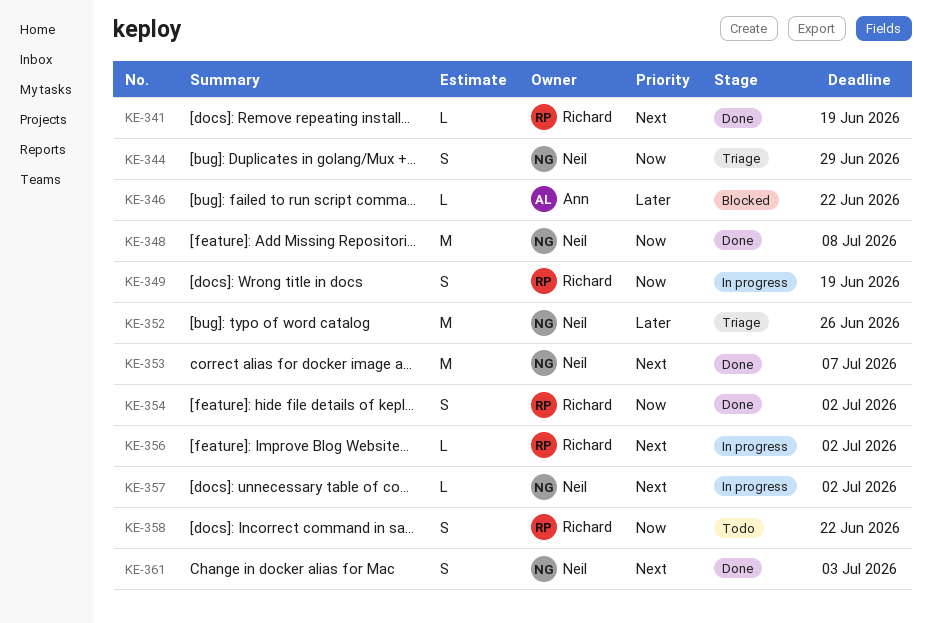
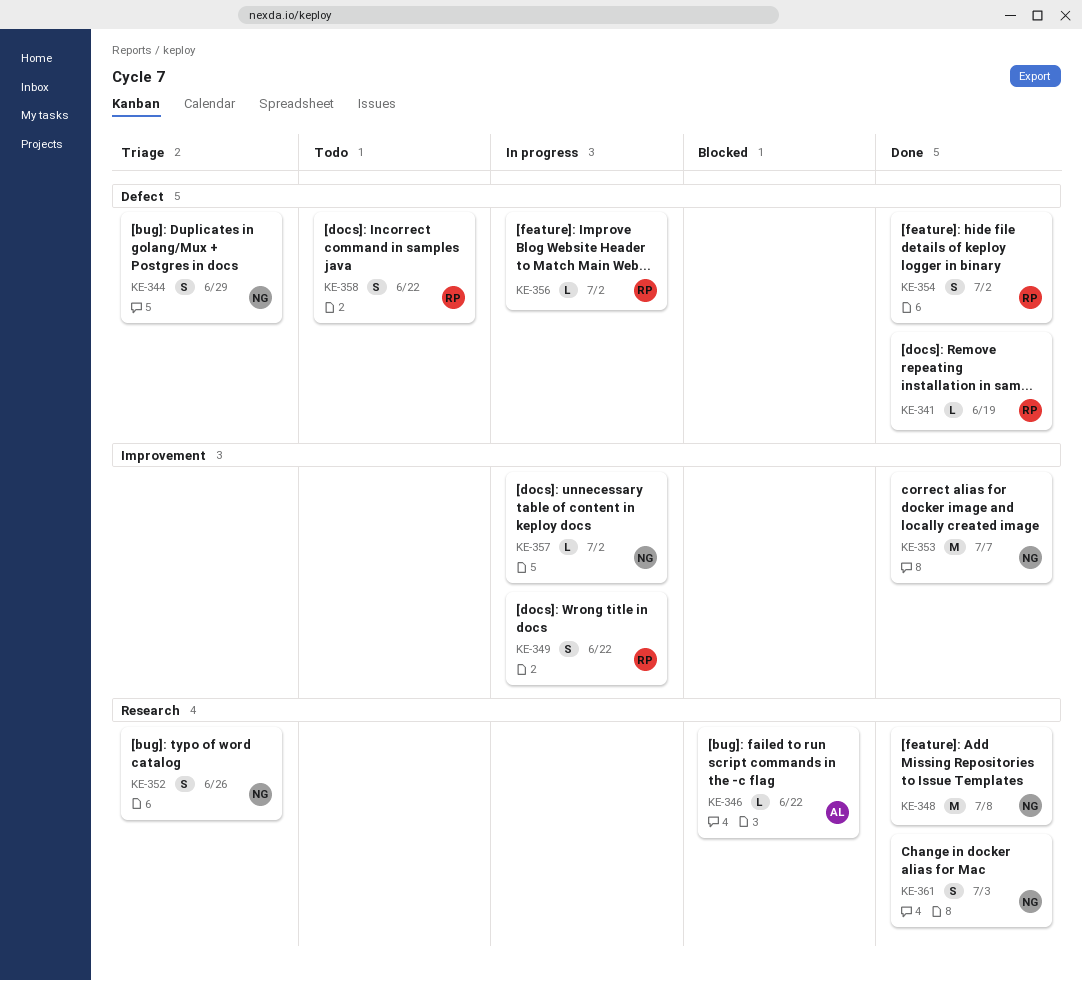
KE-349, due: Jun 19 -> Jun 22
KE-352, estimate: M -> S

